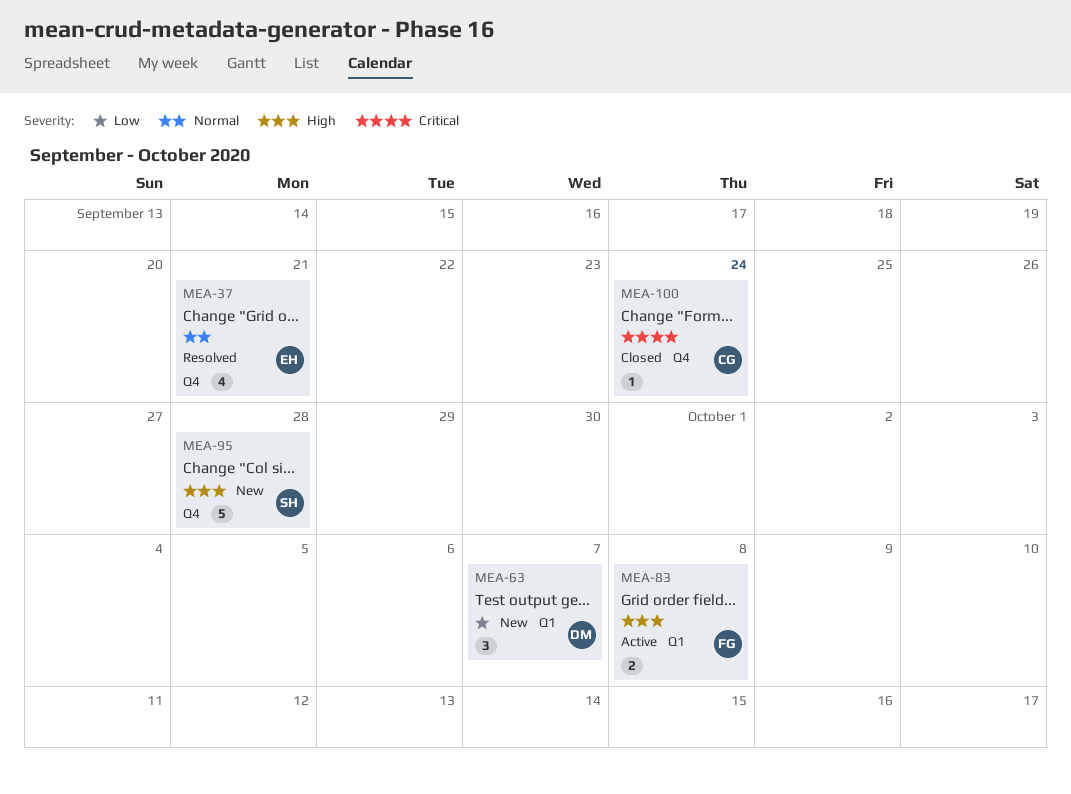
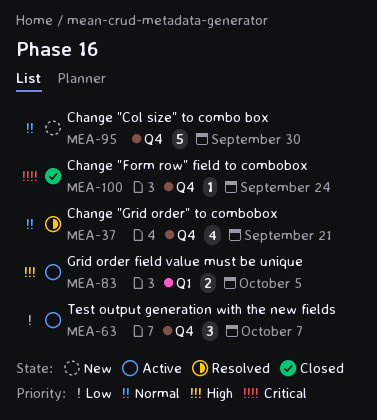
MEA-63, status: New -> Active
MEA-63, label: Q1 -> Q4
MEA-83, due: Oct 8 -> Oct 5
MEA-95, priority: High -> Normal
MEA-95, due: Sep 28 -> Sep 30

